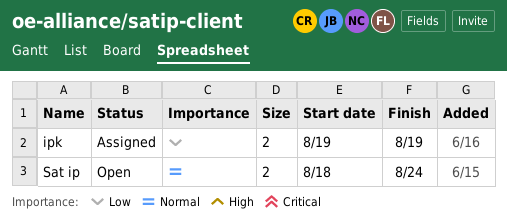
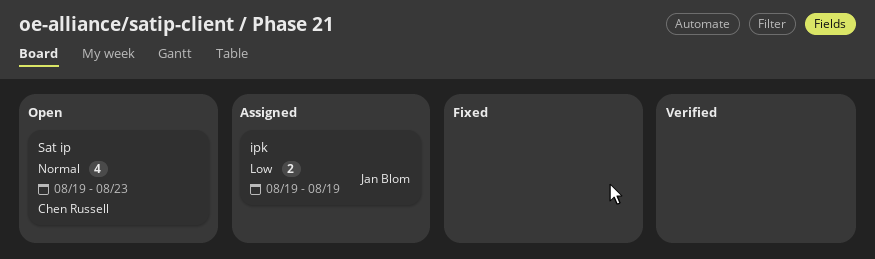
Sat ip, estimate: 2 -> 4
Sat ip, start: Aug 18 -> Aug 19
Sat ip, due: Aug 24 -> Aug 23

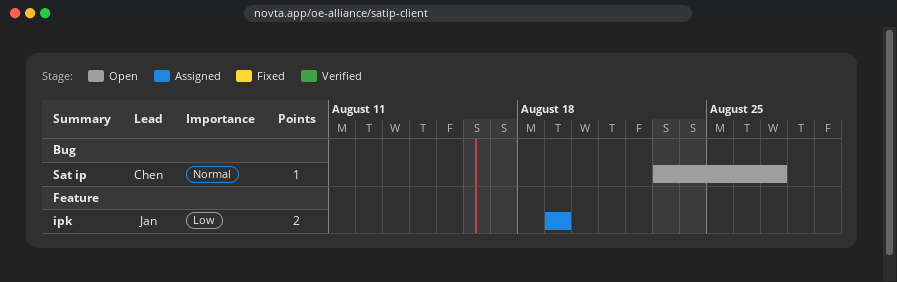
Sat ip, estimate: 4 -> 1
Sat ip, start: Aug 19 -> Aug 23
Sat ip, due: Aug 23 -> Aug 27

